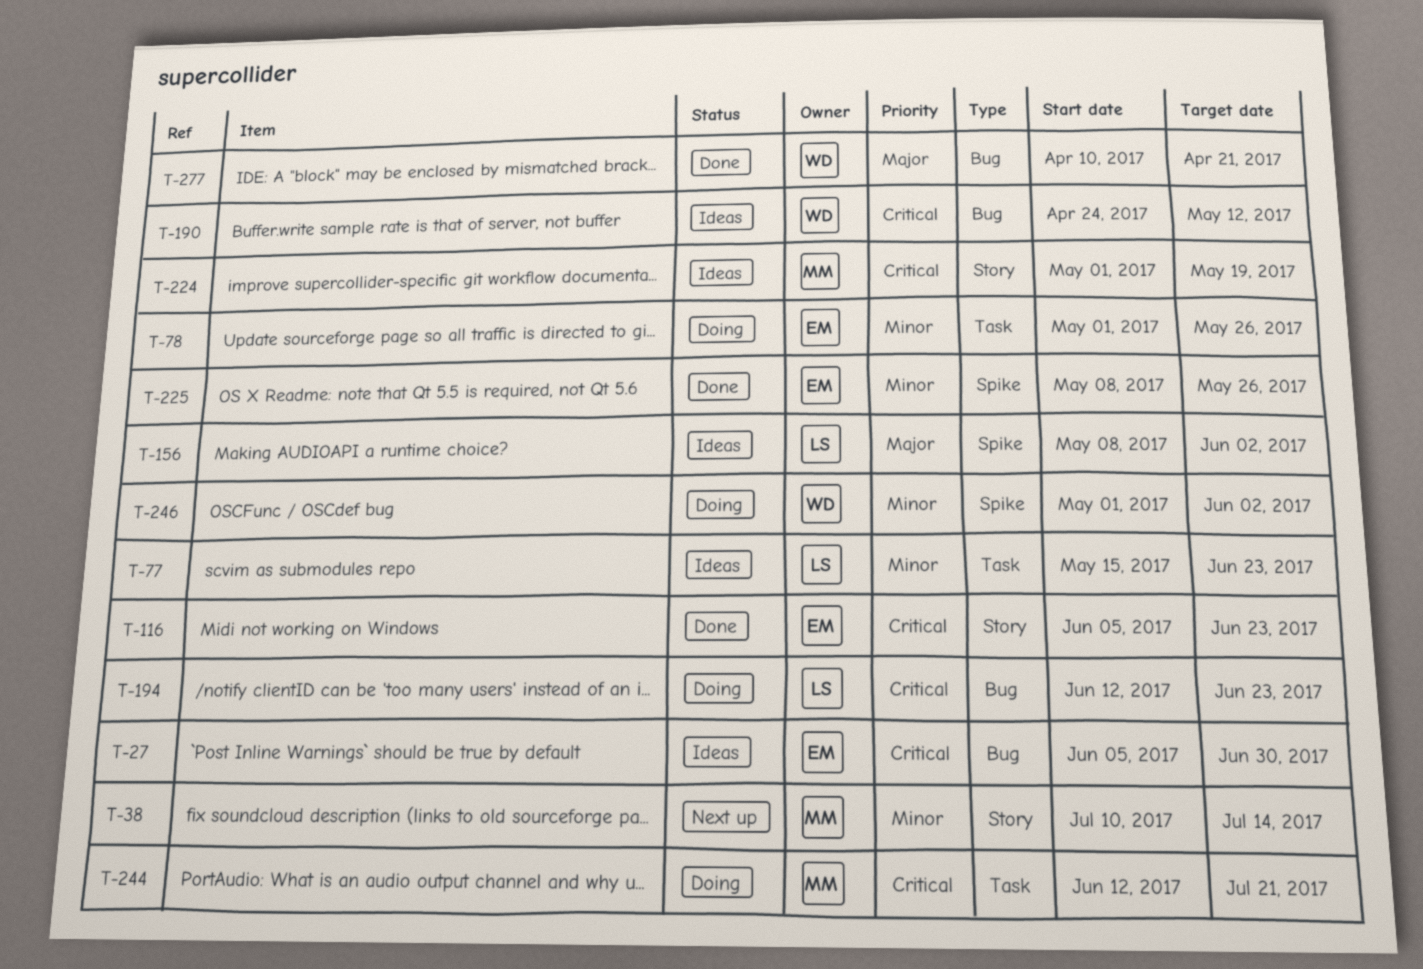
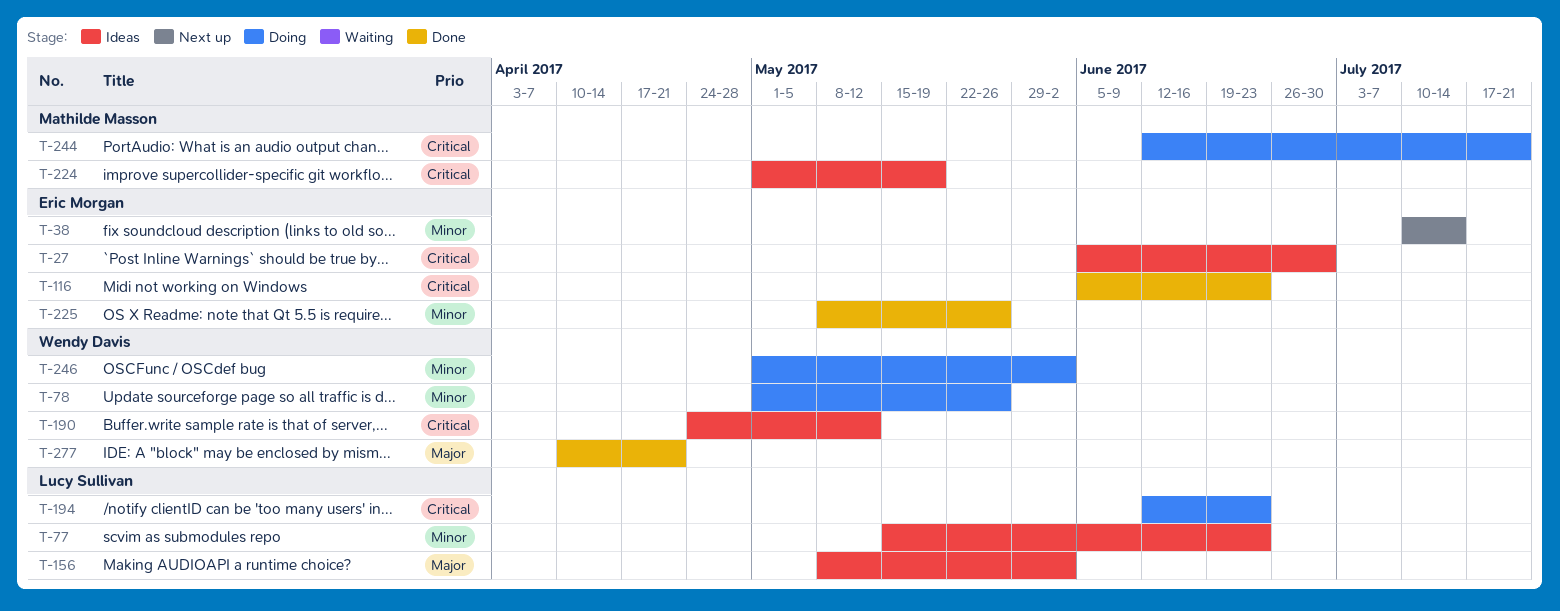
T-38, owner: Mathilde Masson -> Eric Morgan
T-78, owner: Eric Morgan -> Wendy Davis

